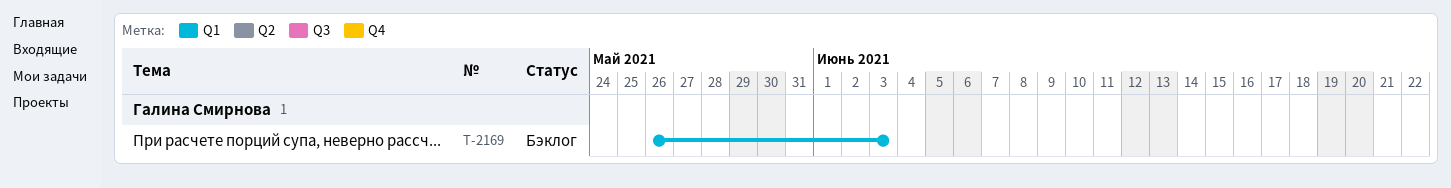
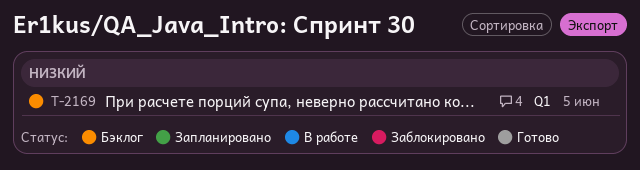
T-2169, due: Jun 3 -> Jun 5

